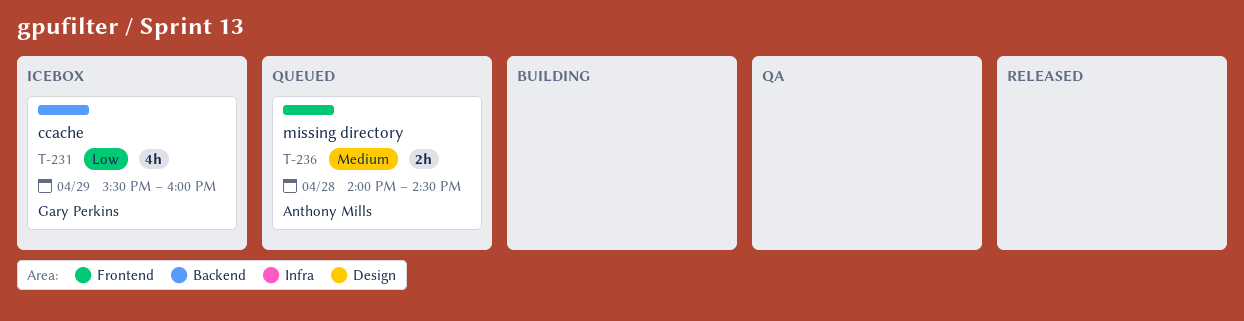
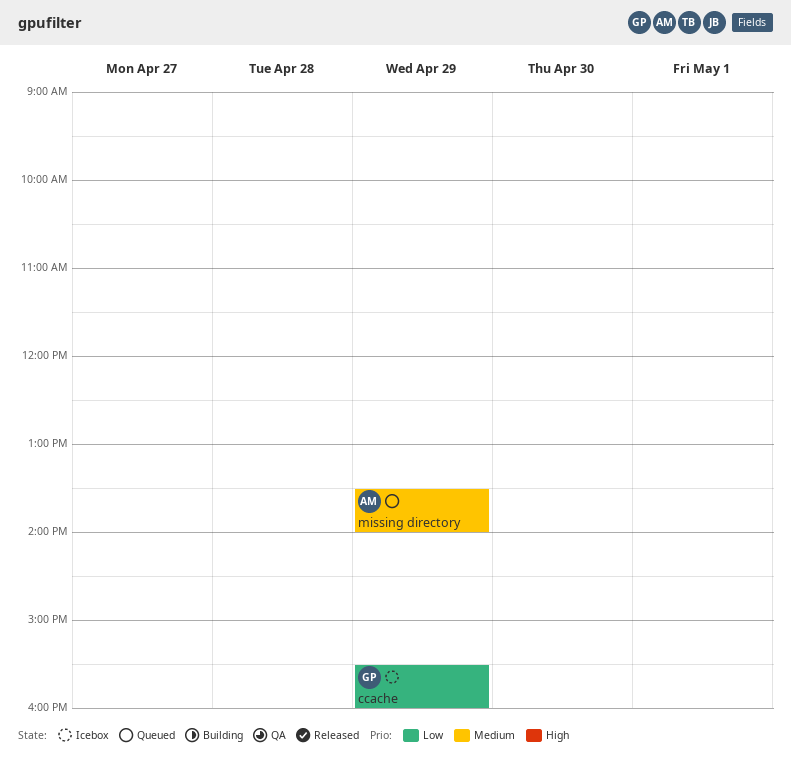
missing directory, day: Apr 28 -> Apr 29
missing directory, begins: 14:00 -> 13:30
missing directory, ends: 14:30 -> 14:00

